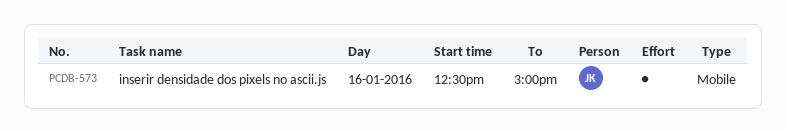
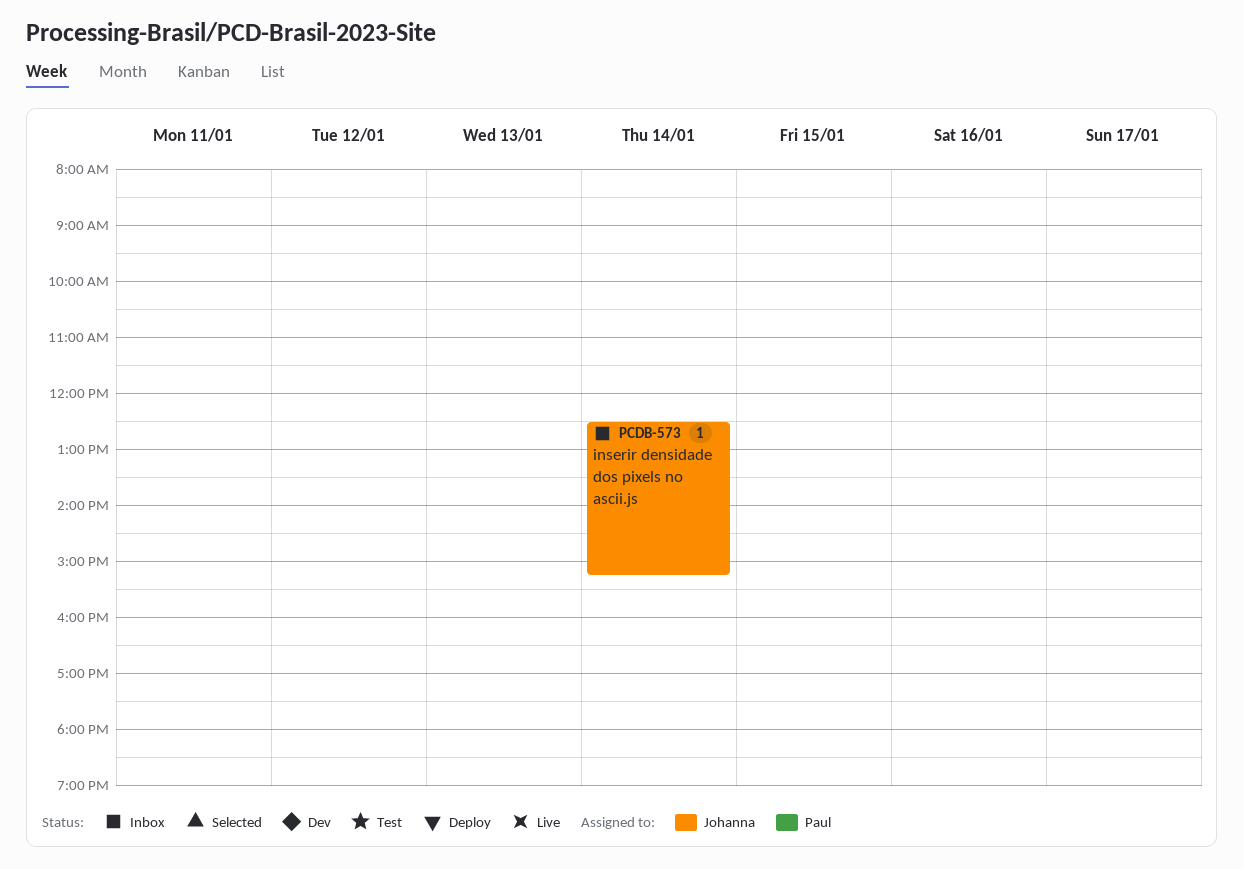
PCDB-573, day: Jan 16 -> Jan 14
PCDB-573, ends: 15:00 -> 15:15

